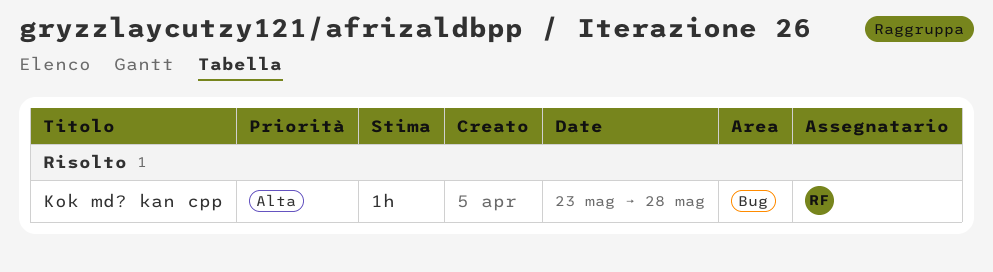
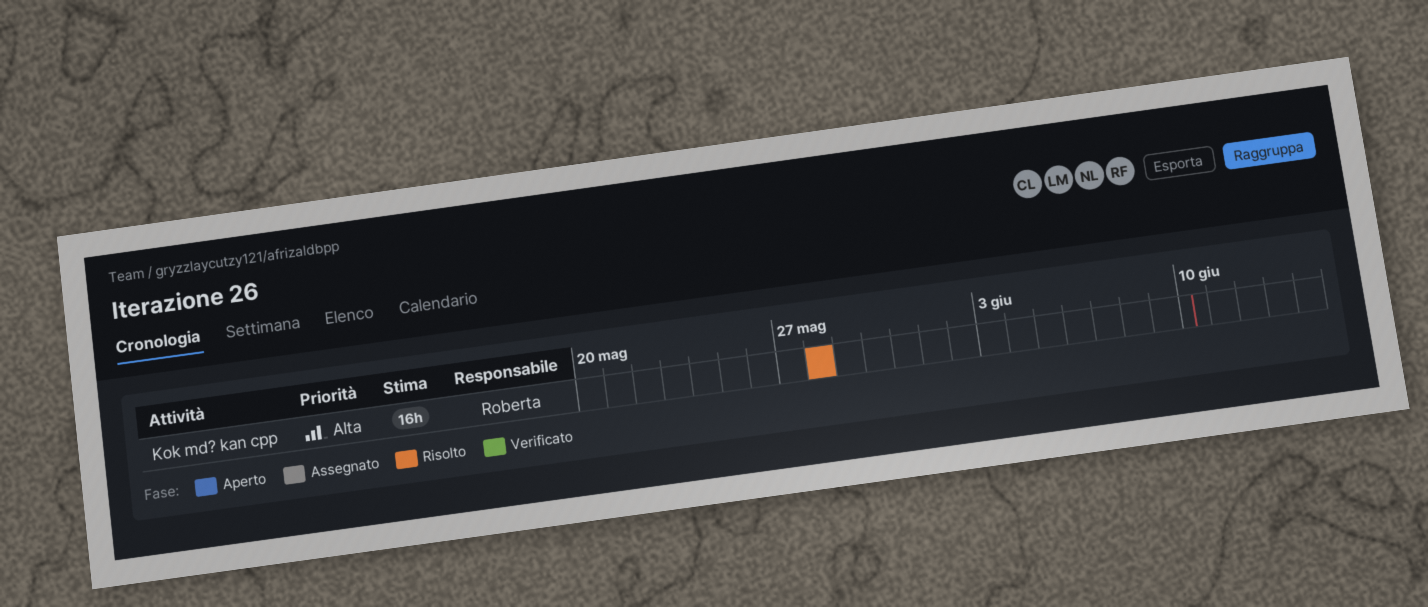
Kok md? kan cpp, estimate: 1h -> 16h
Kok md? kan cpp, start: May 23 -> May 28

